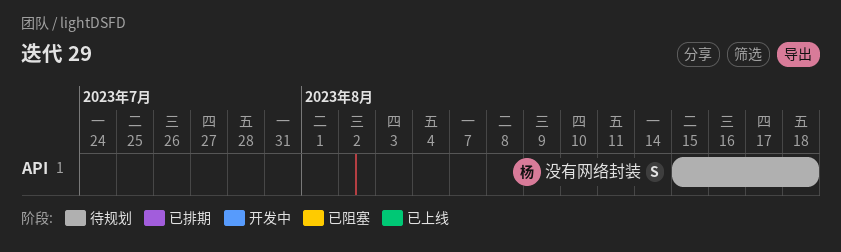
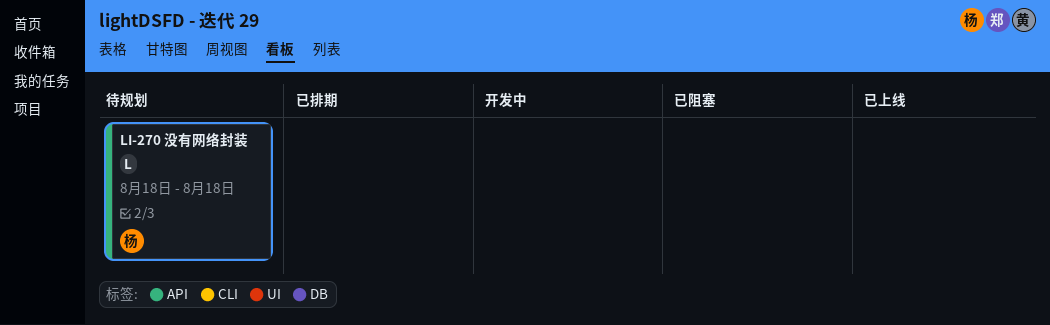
没有网络封装, estimate: S -> L
没有网络封装, start: Aug 15 -> Aug 18

